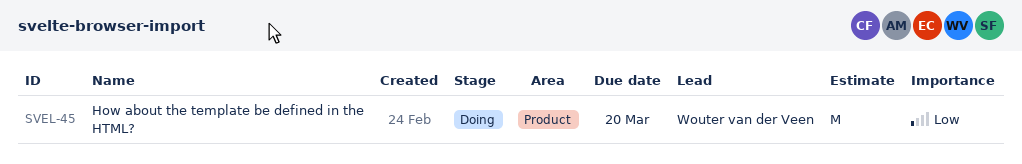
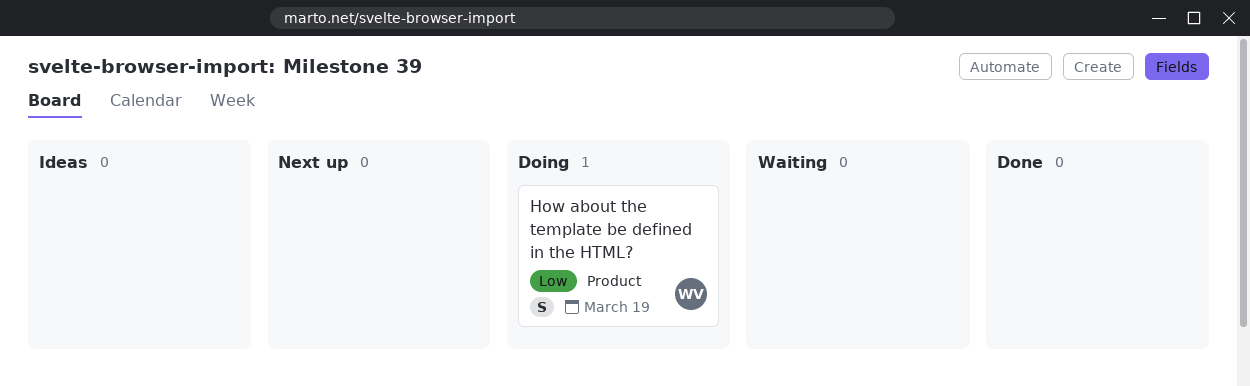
How about the template be defined in the HTML?, estimate: M -> S
How about the template be defined in the HTML?, due: Mar 20 -> Mar 19

